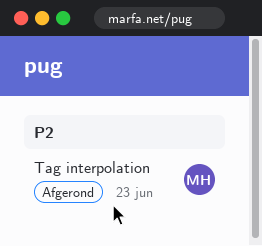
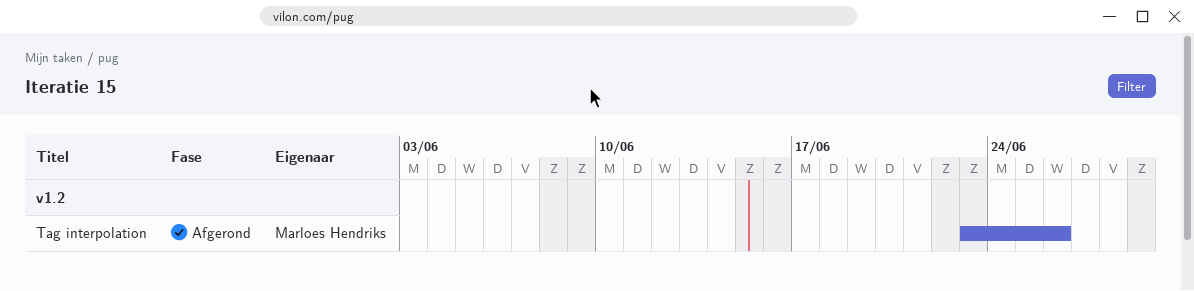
Tag interpolation, due: Jun 23 -> Jun 26

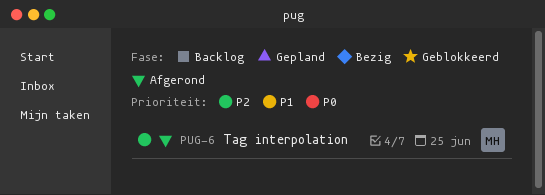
Tag interpolation, due: Jun 26 -> Jun 25

